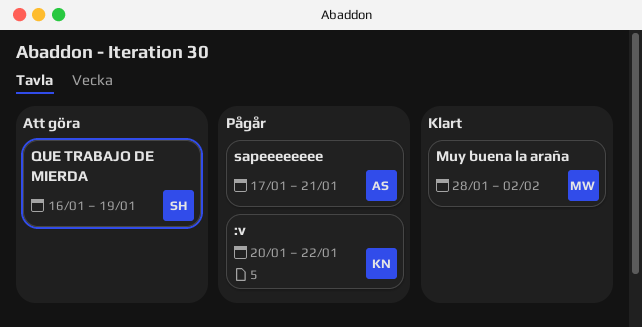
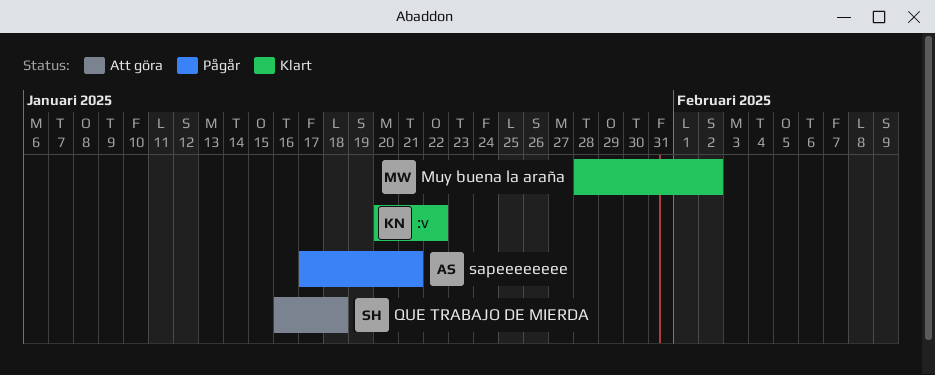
:v, status: Pågår -> Klart
QUE TRABAJO DE MIERDA, due: Jan 19 -> Jan 18

